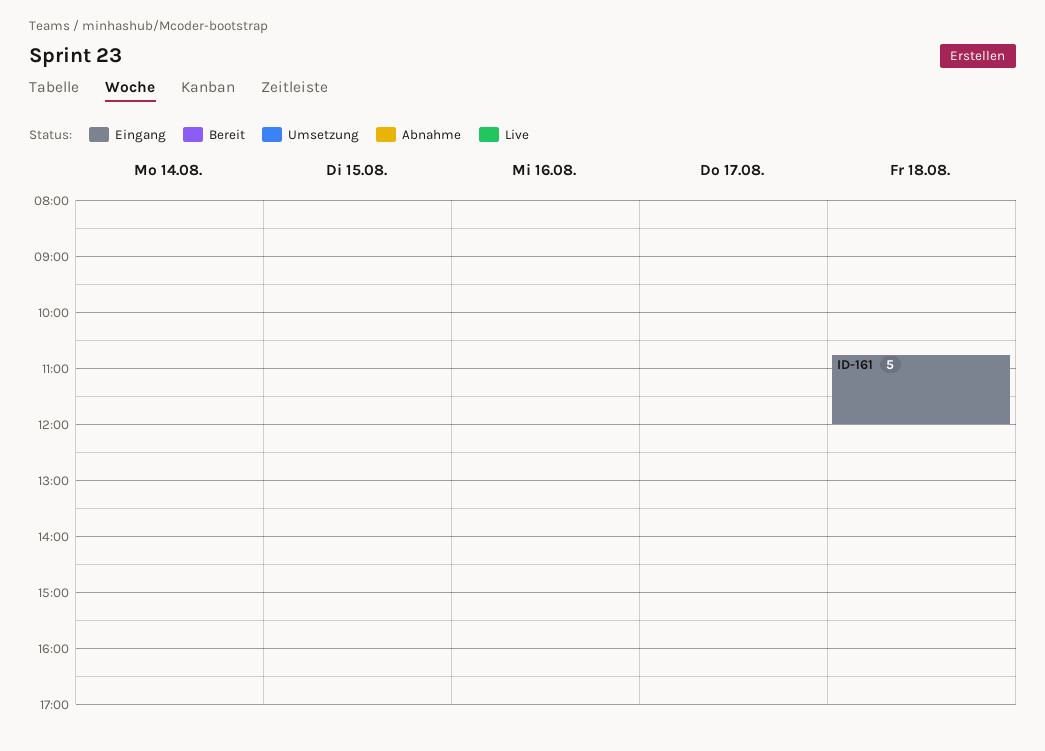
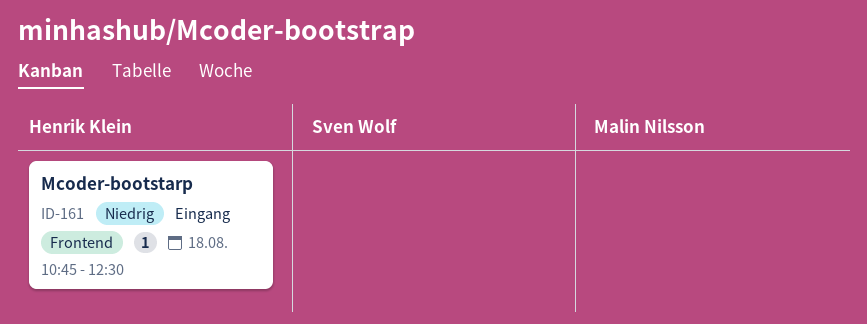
ID-161, estimate: 5 -> 1
ID-161, ends: 12:00 -> 12:30

